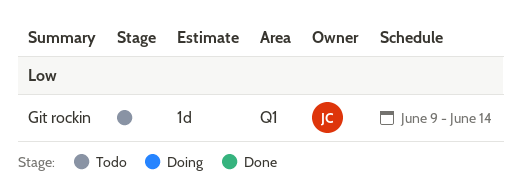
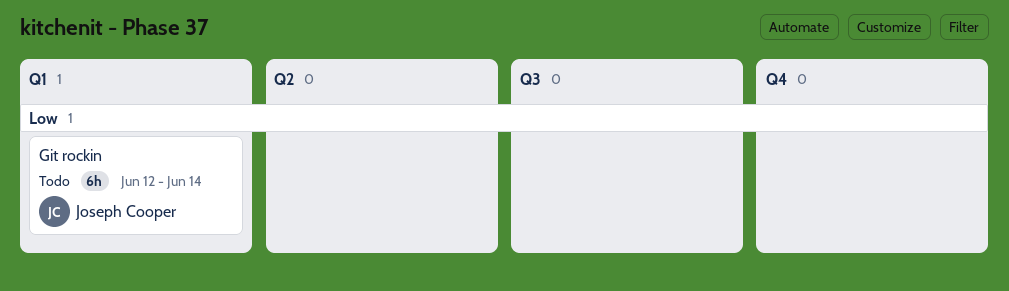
Git rockin, estimate: 1d -> 6h
Git rockin, start: Jun 9 -> Jun 12

